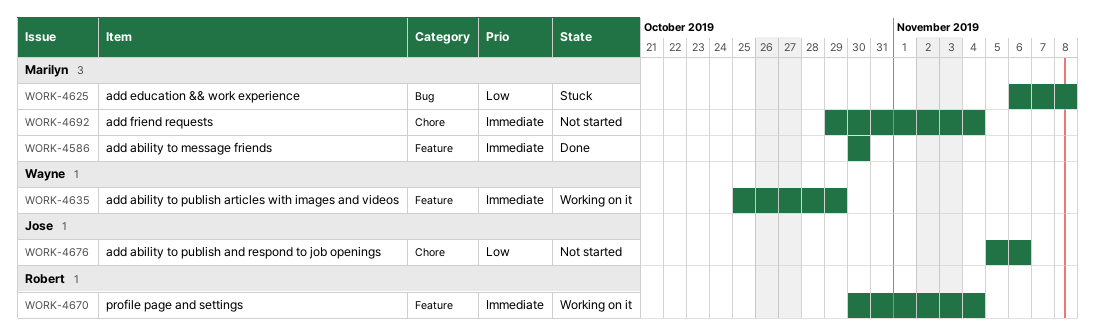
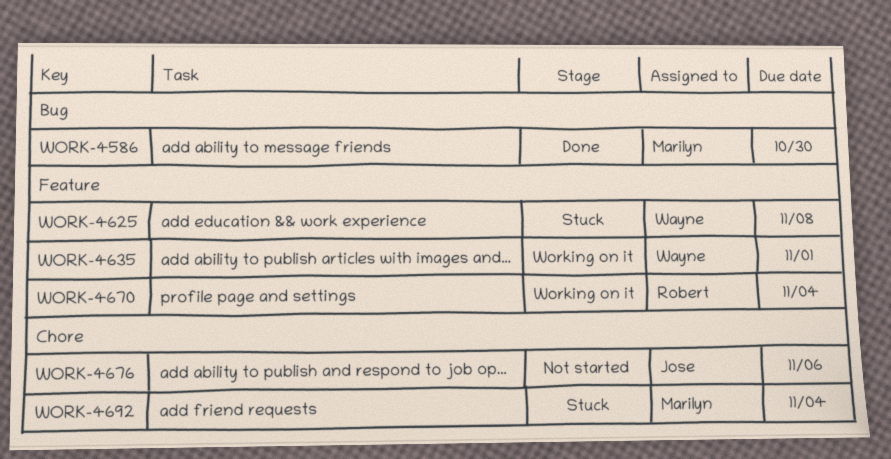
WORK-4586, label: Feature -> Bug
WORK-4625, owner: Marilyn -> Wayne
WORK-4625, label: Bug -> Feature
WORK-4635, due: Oct 29 -> Nov 1
WORK-4692, status: Not started -> Stuck

